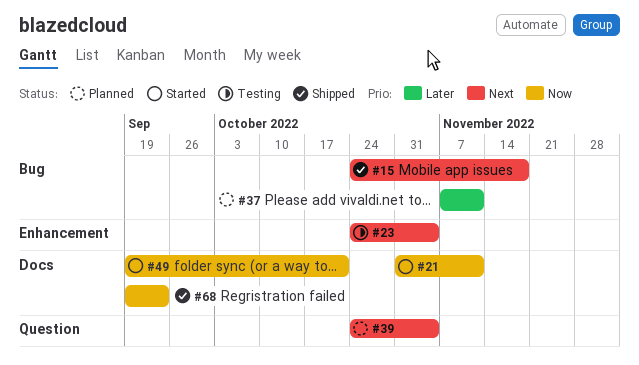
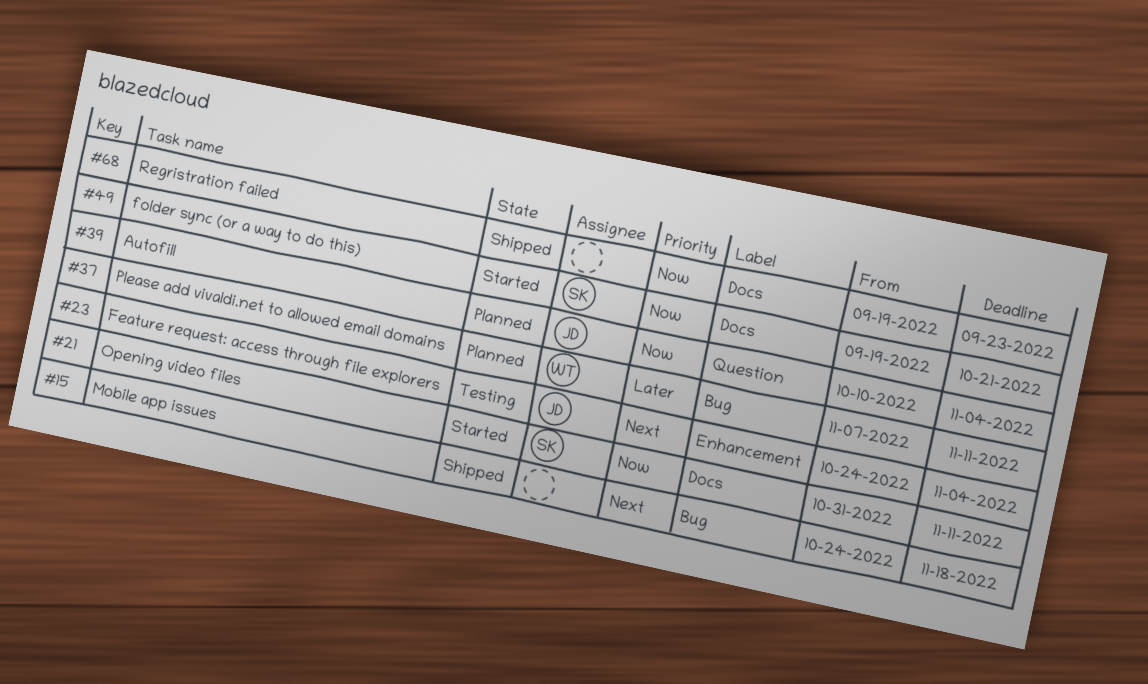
#39, priority: Next -> Now
#39, start: Oct 24 -> Oct 10

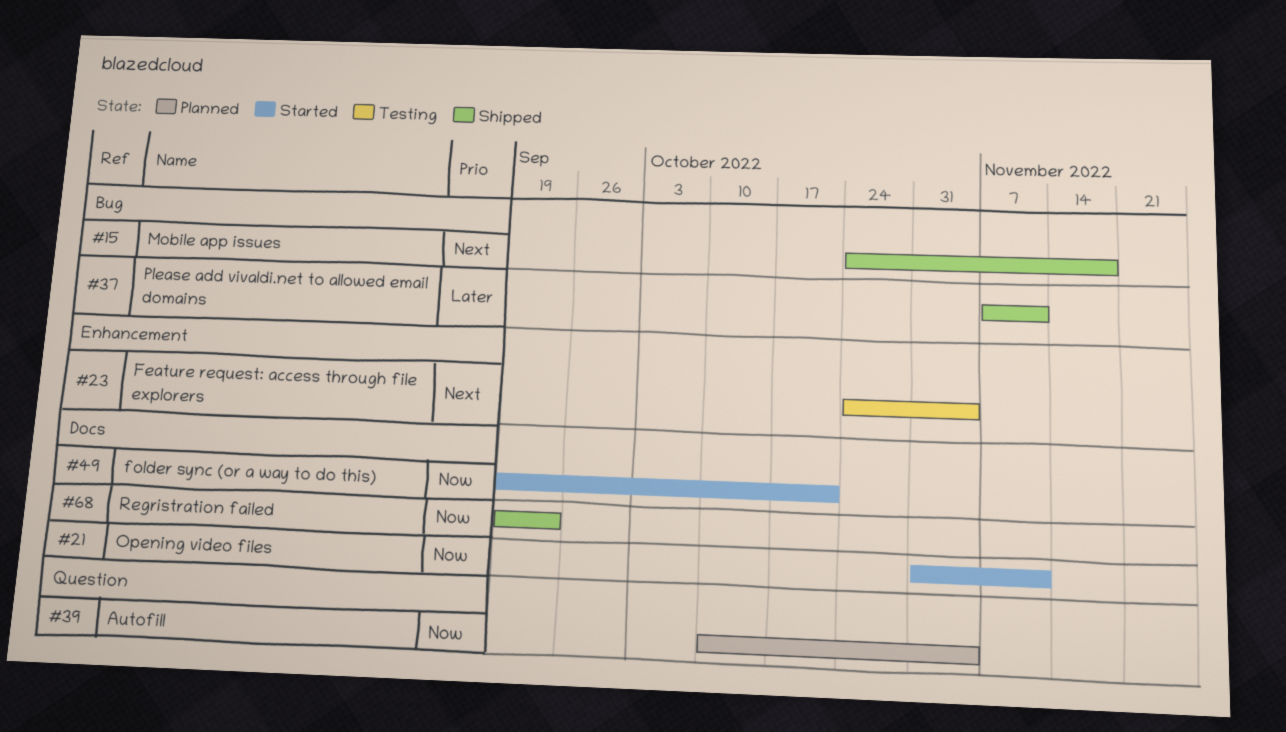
#37, status: Planned -> Shipped

